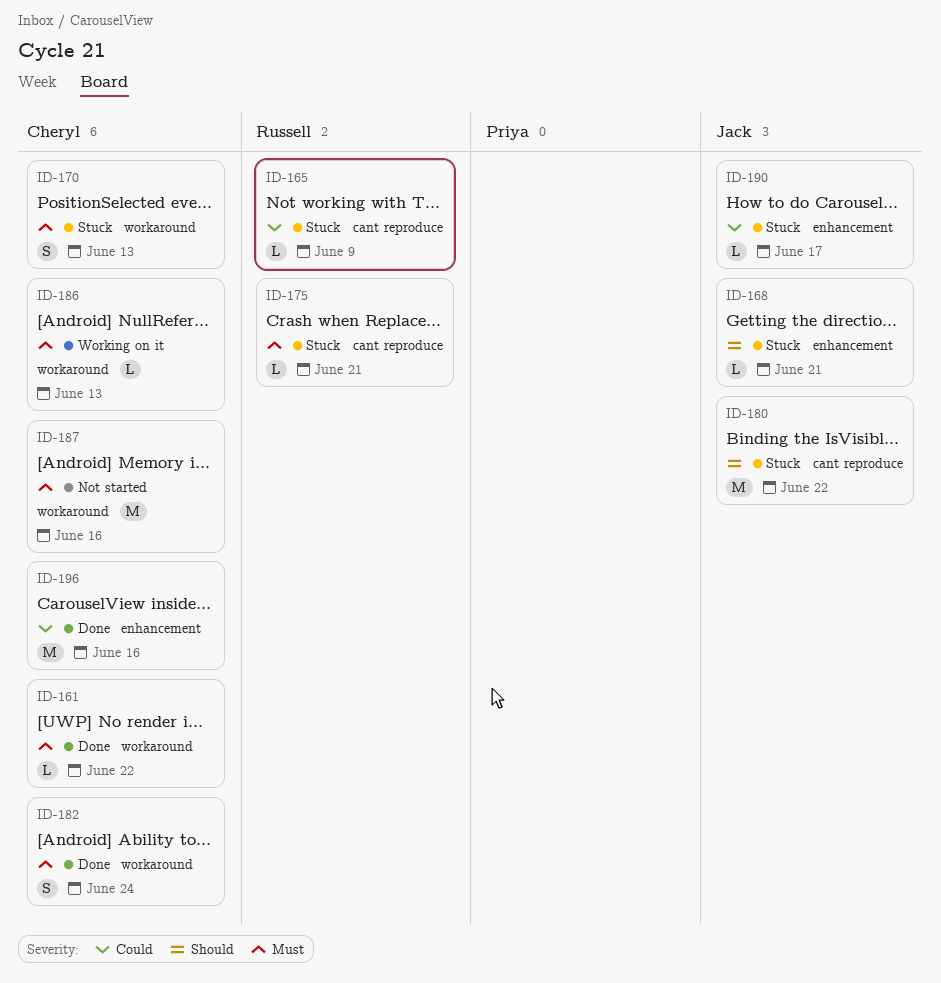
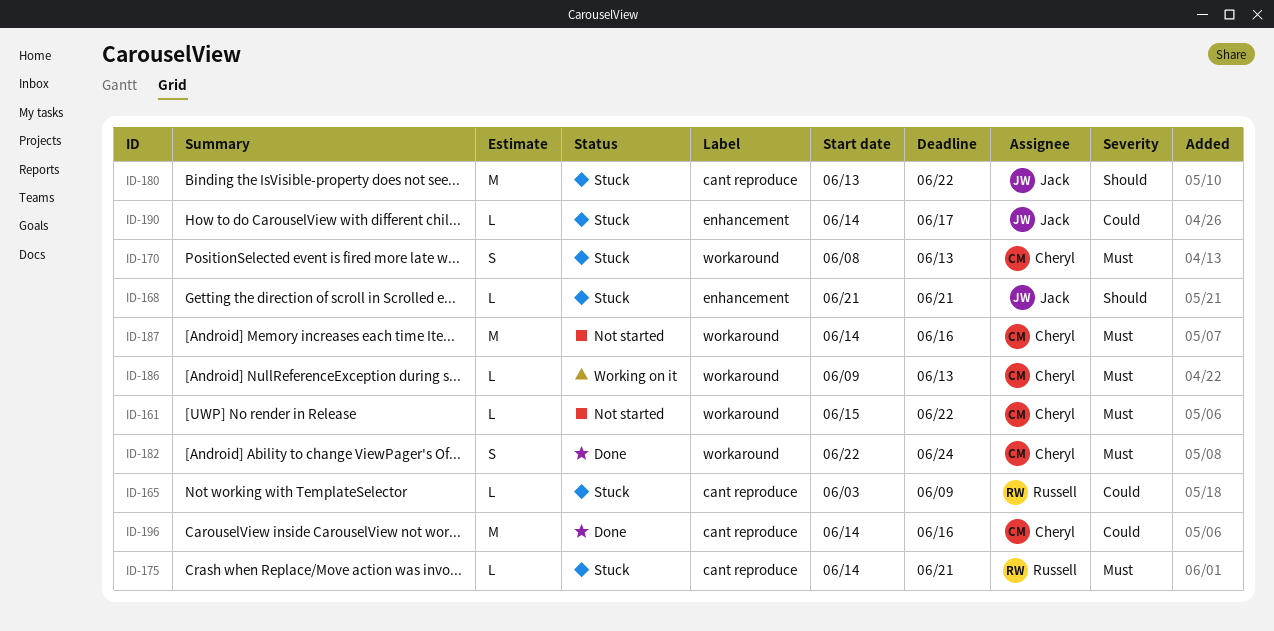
ID-161, status: Done -> Not started
ID-196, label: enhancement -> cant reproduce

